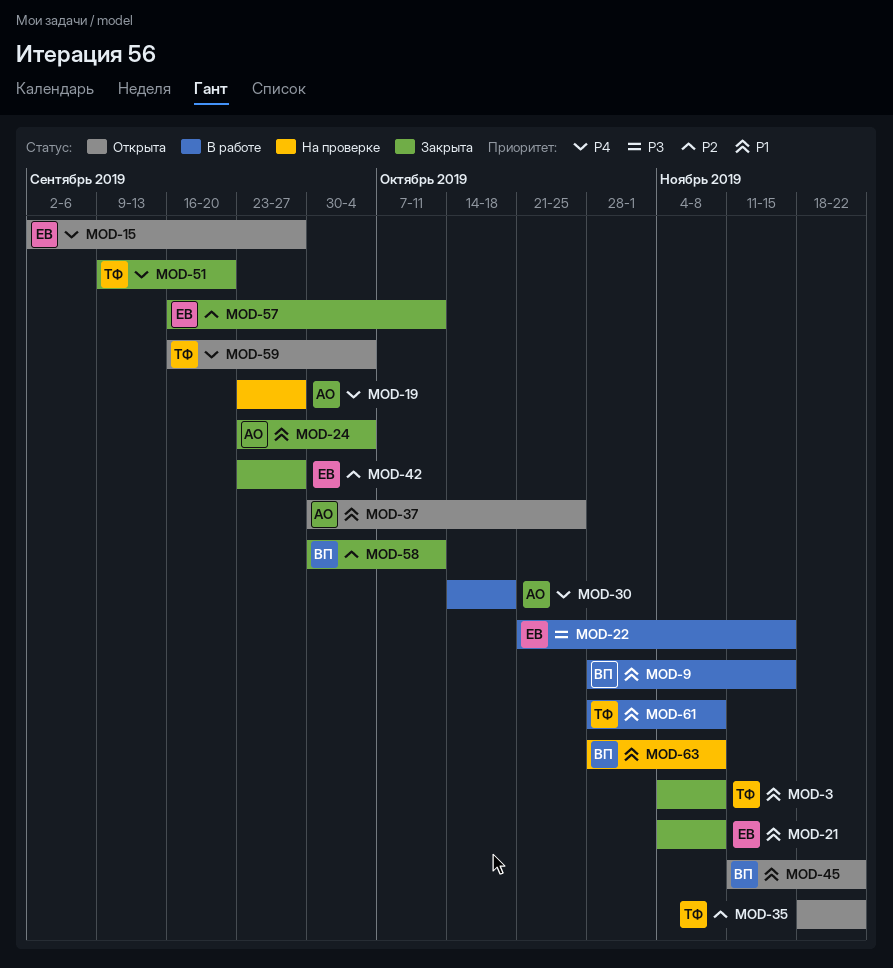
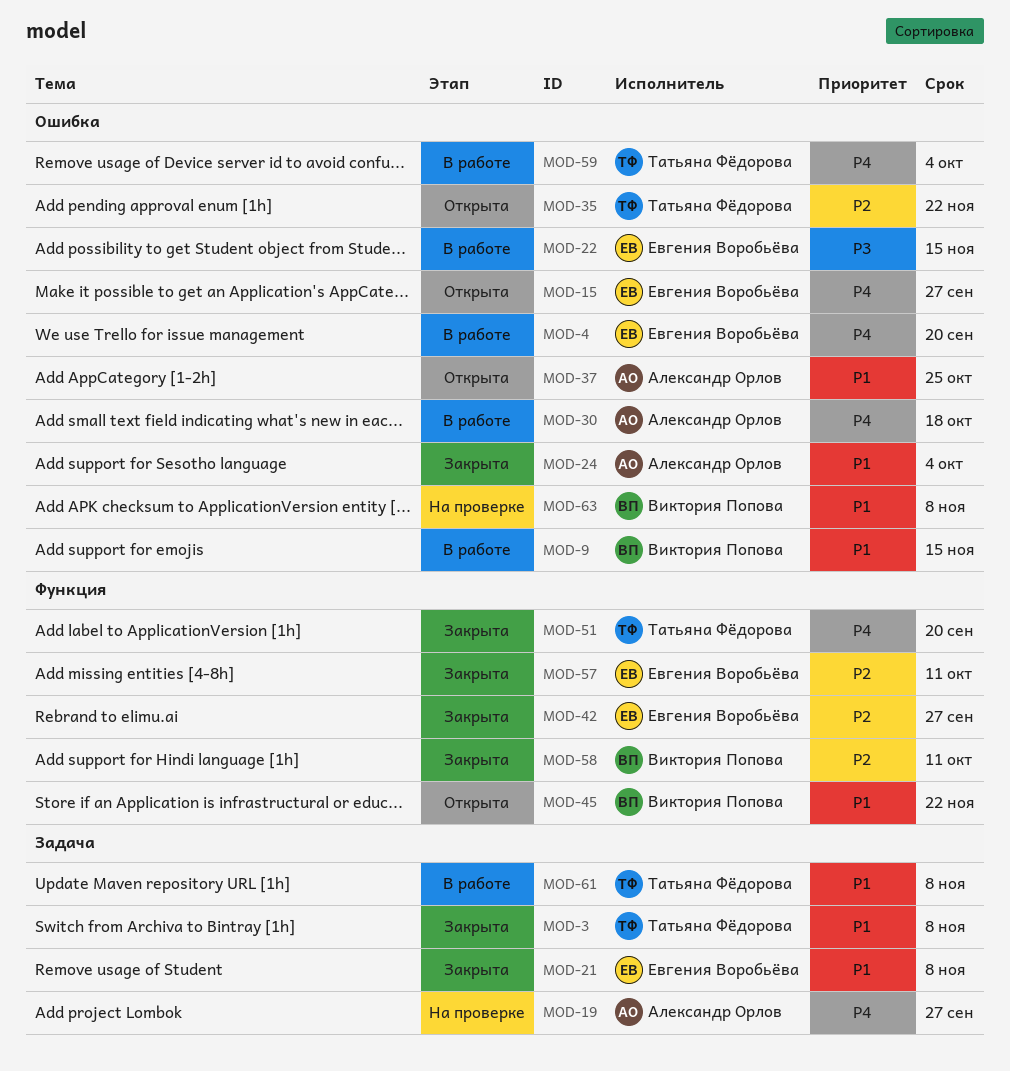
MOD-4: none -> present
MOD-59, status: Открыта -> В работе

